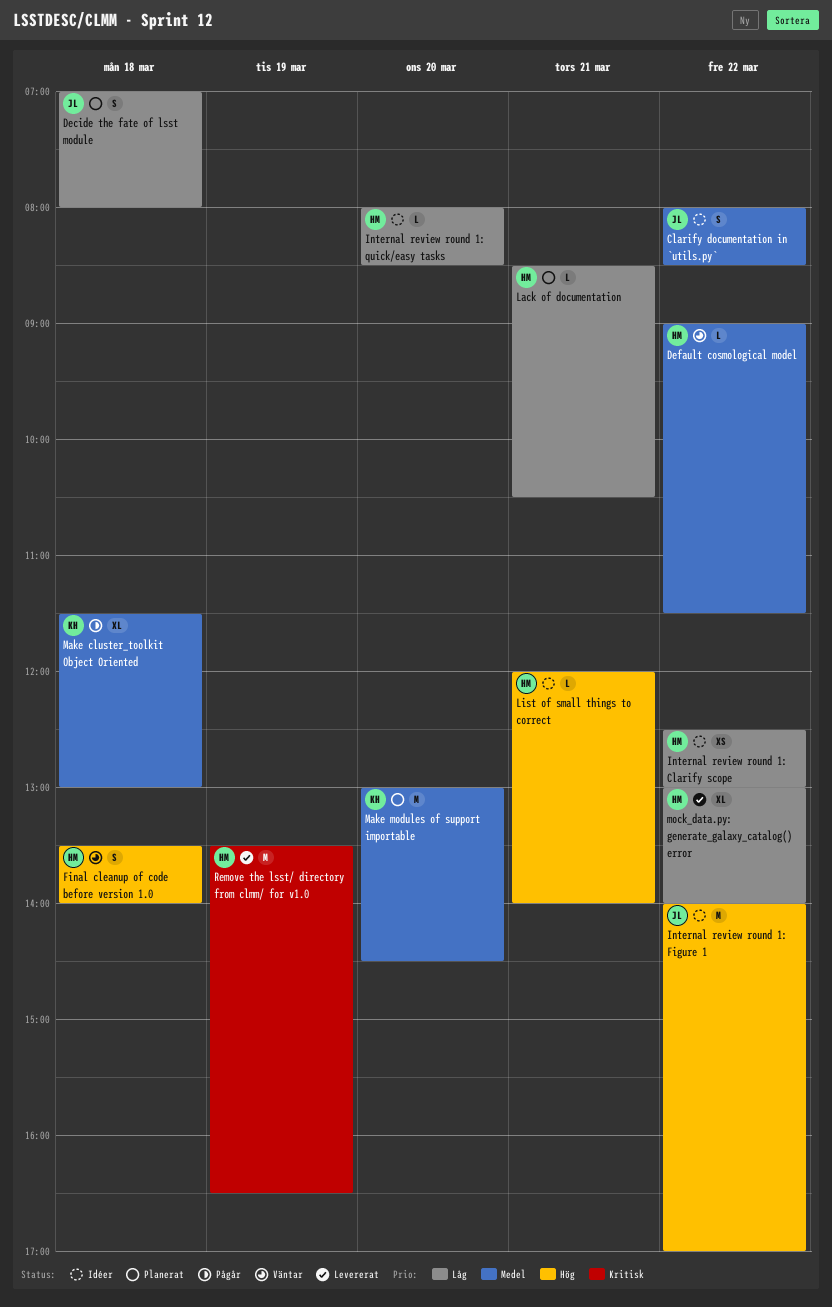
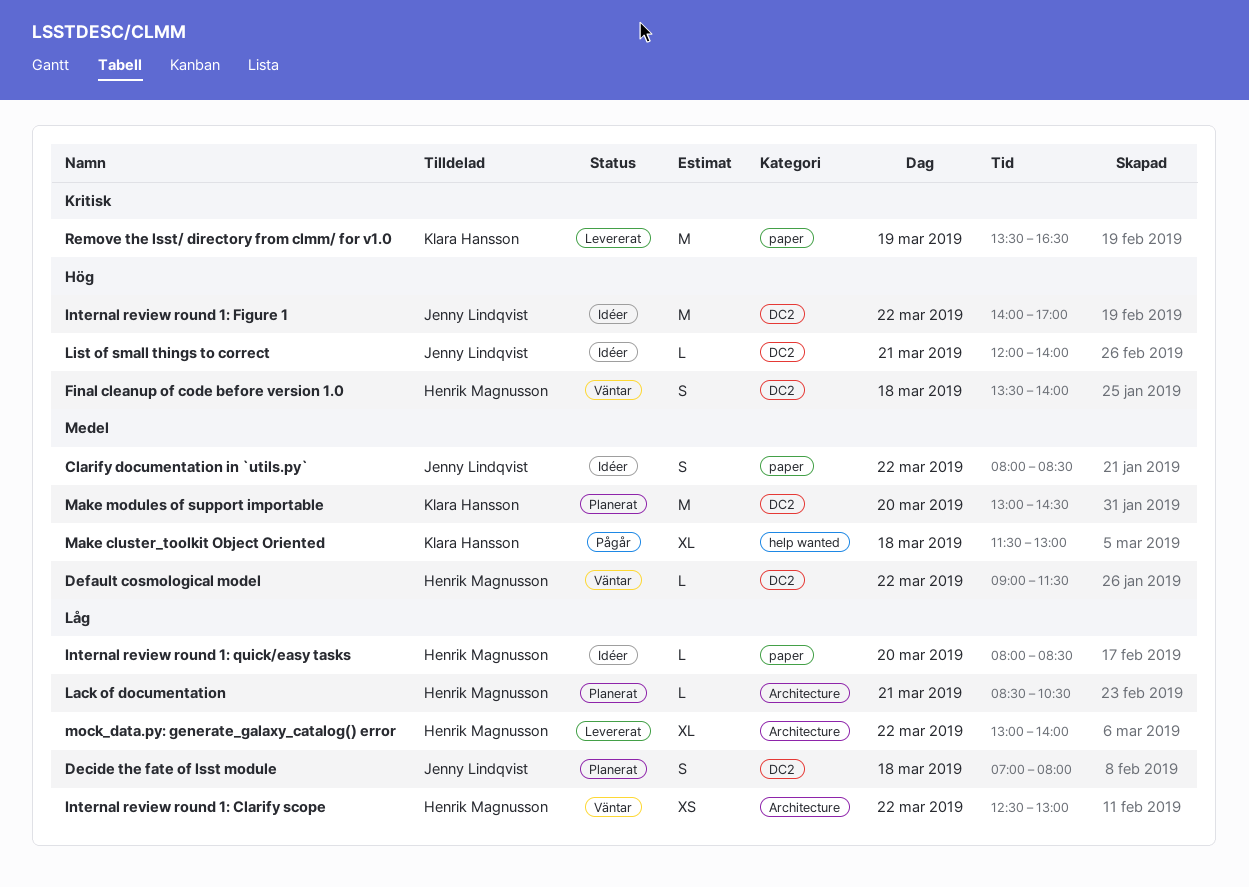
Internal review round 1: Clarify scope, status: Idéer -> Väntar
List of small things to correct, owner: Henrik Magnusson -> Jenny Lindqvist
Remove the lsst/ directory from clmm/ for v1.0, owner: Henrik Magnusson -> Klara Hansson

